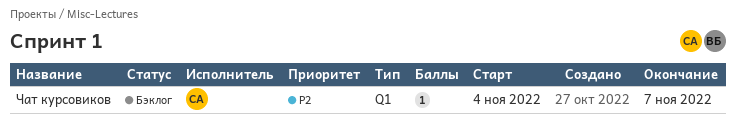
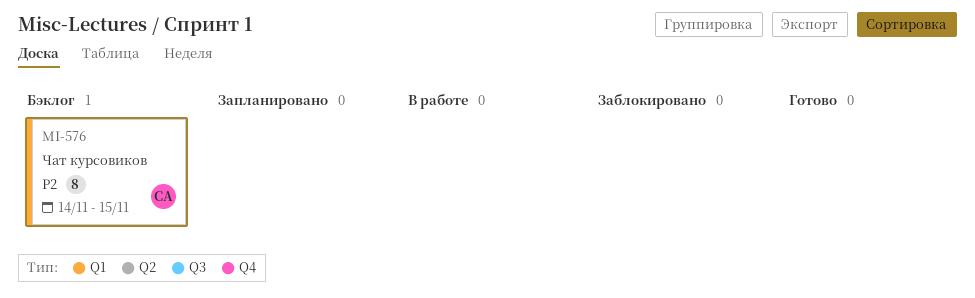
Чат курсовиков, estimate: 1 -> 8
Чат курсовиков, start: Nov 4 -> Nov 14
Чат курсовиков, due: Nov 7 -> Nov 15

